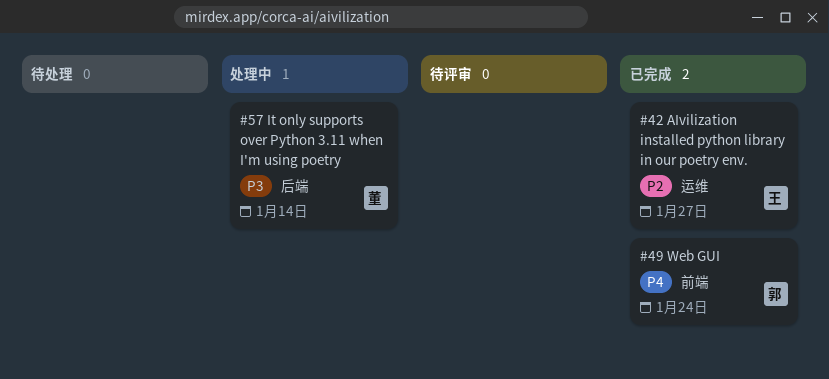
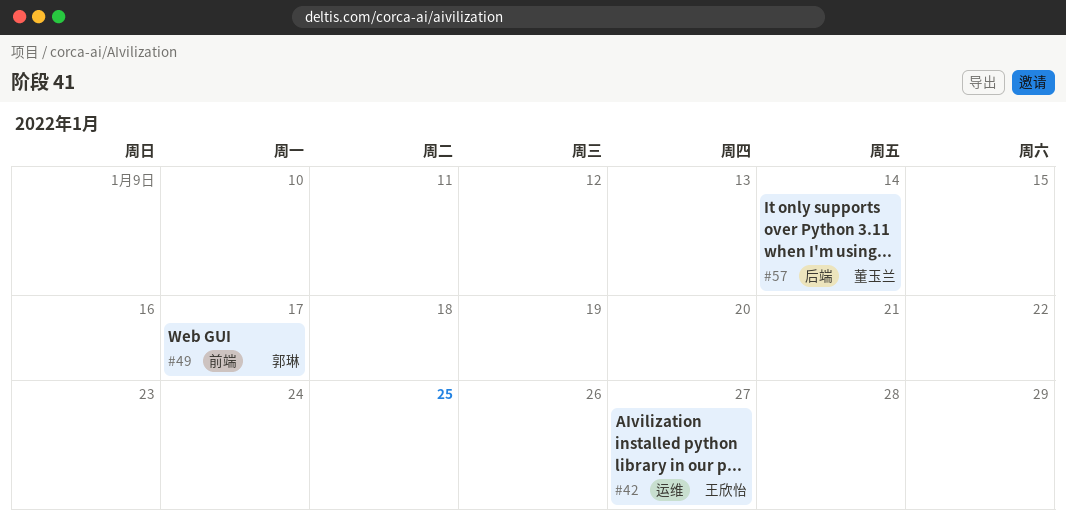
#49, due: Jan 24 -> Jan 17

